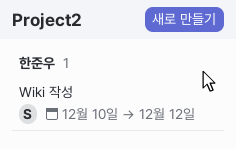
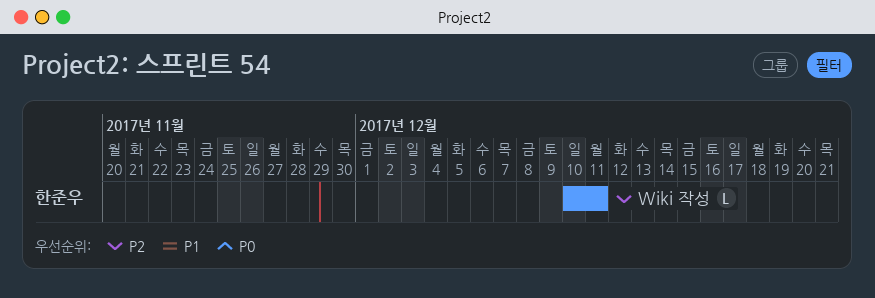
Wiki 작성, estimate: S -> L
Wiki 작성, due: Dec 12 -> Dec 11

